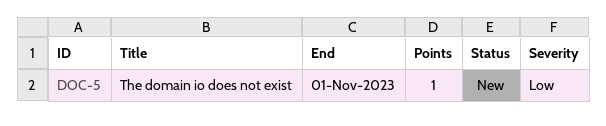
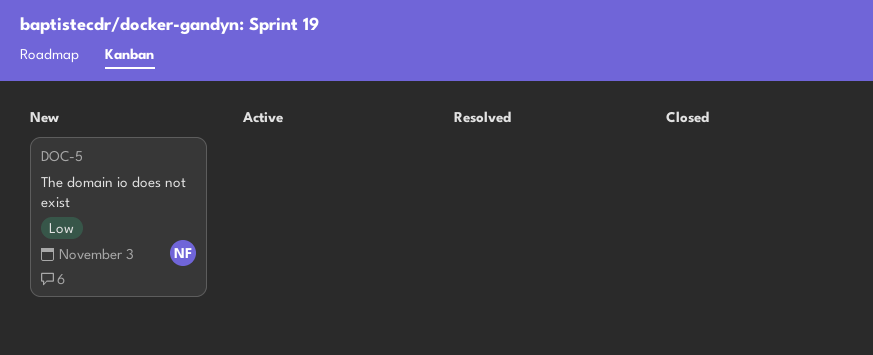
DOC-5, due: Nov 1 -> Nov 3

